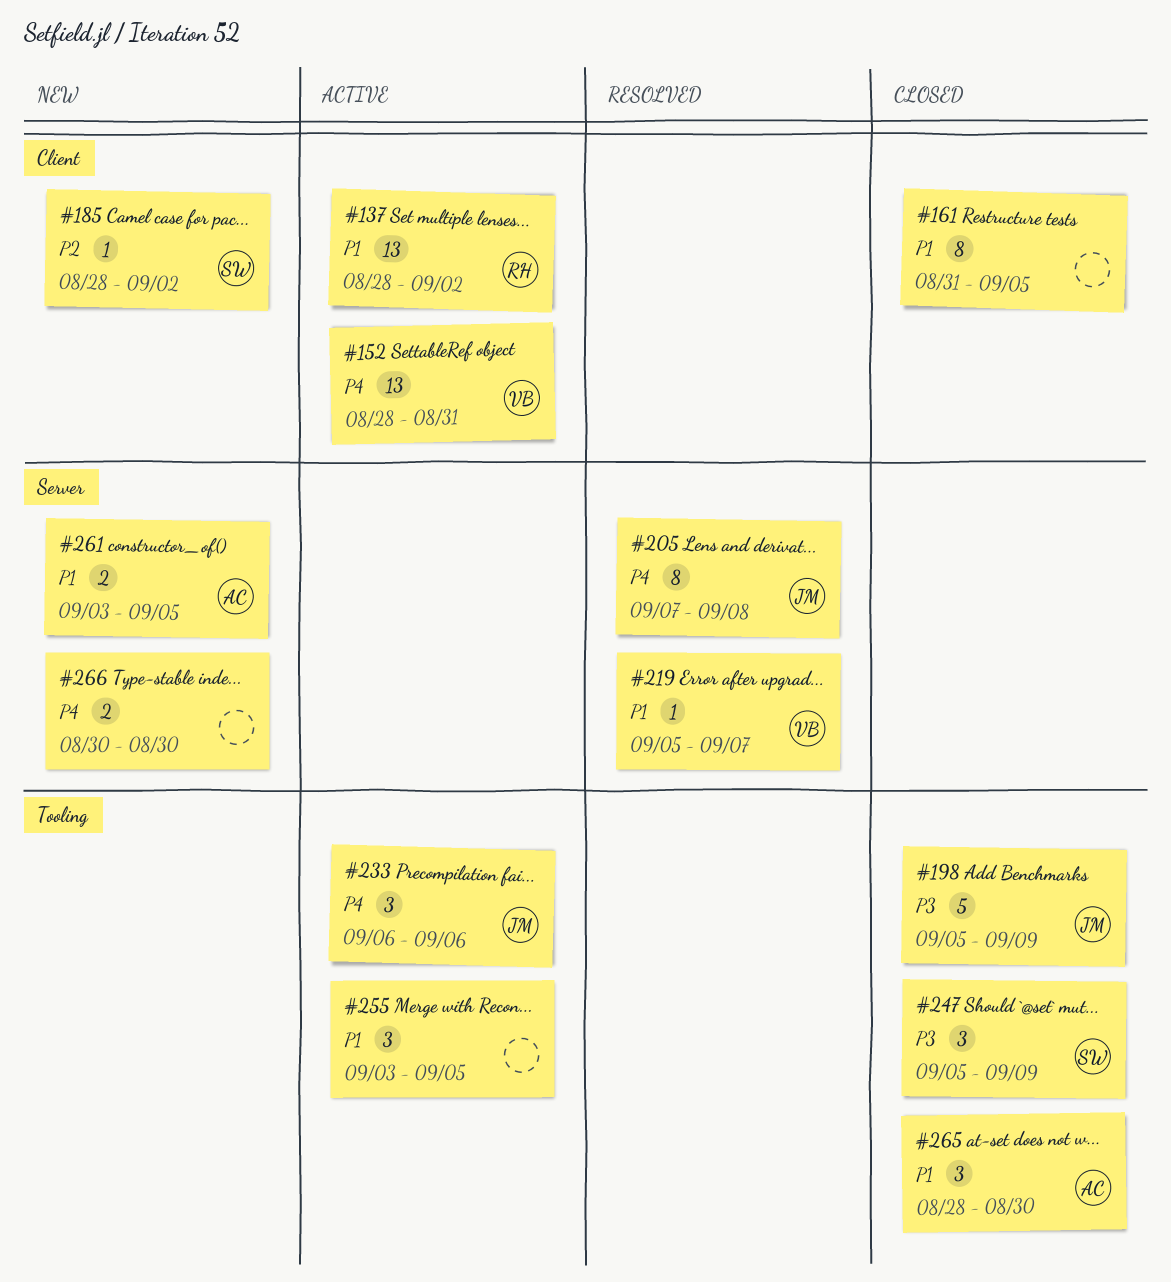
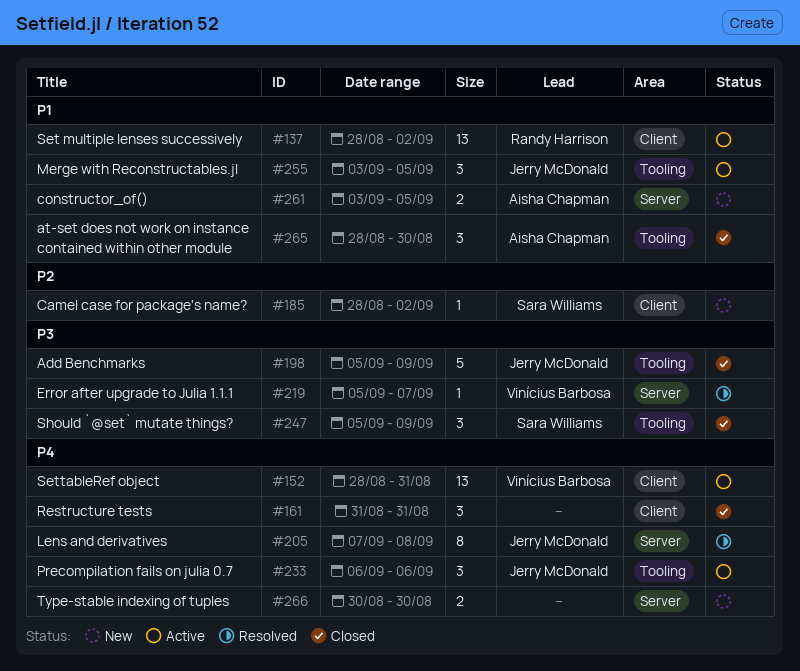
#161, priority: P1 -> P4
#161, estimate: 8 -> 3
#161, due: Sep 5 -> Aug 31
#219, priority: P1 -> P3
#255, owner: none -> Jerry McDonald

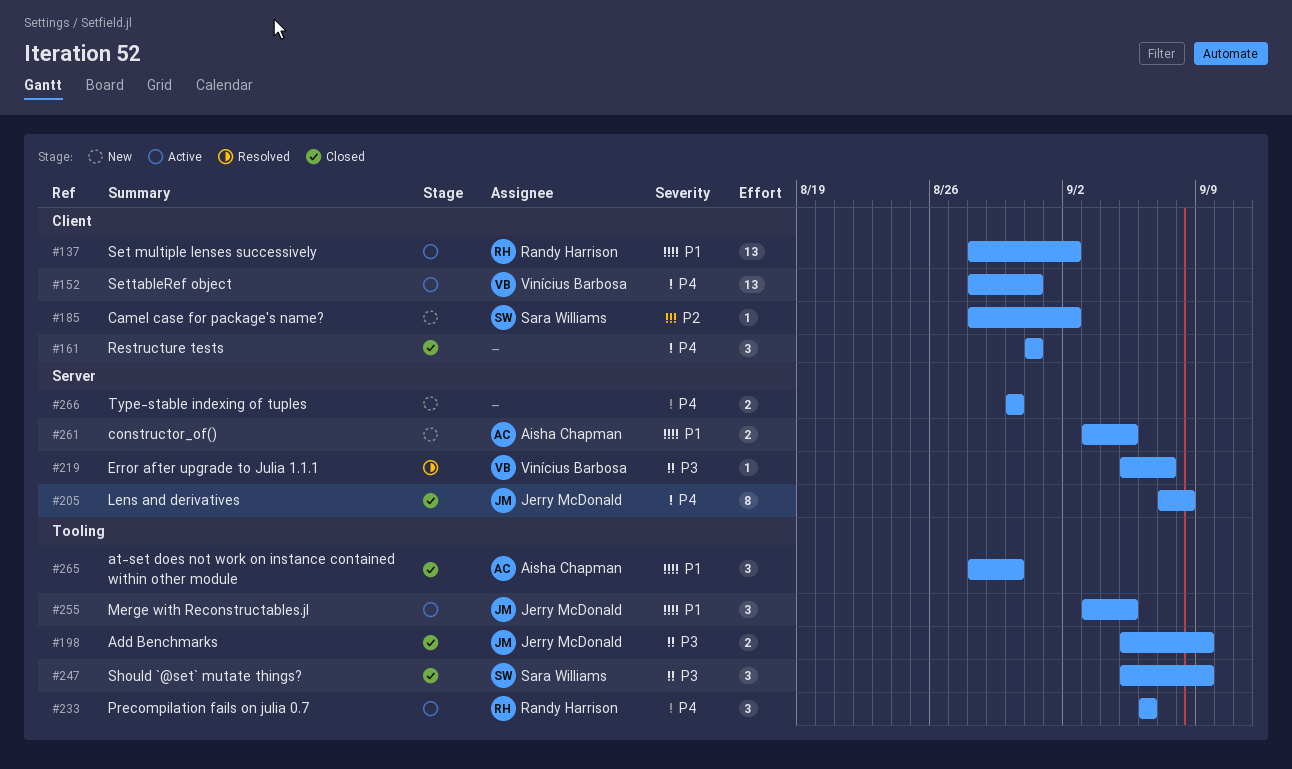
#198, estimate: 5 -> 2
#205, status: Resolved -> Closed
#233, owner: Jerry McDonald -> Randy Harrison

